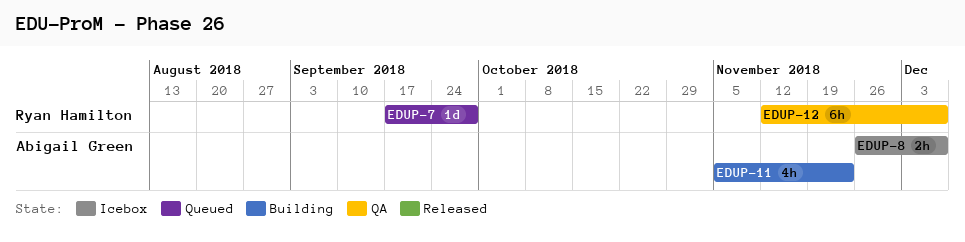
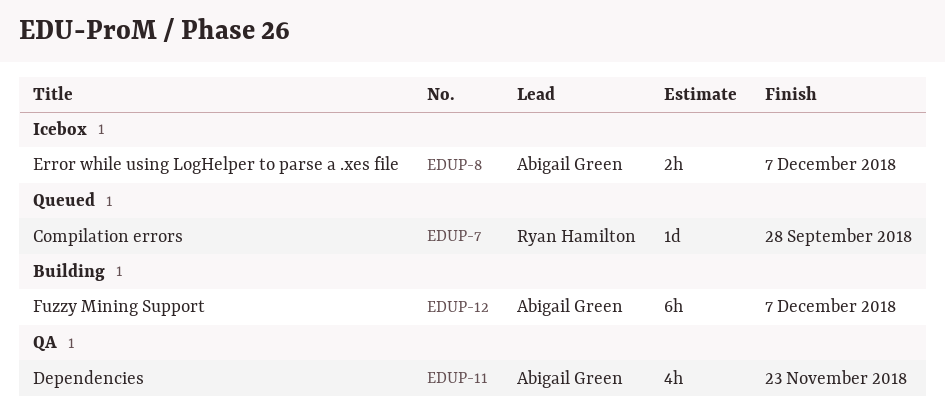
EDUP-11, status: Building -> QA
EDUP-12, status: QA -> Building
EDUP-12, owner: Ryan Hamilton -> Abigail Green

